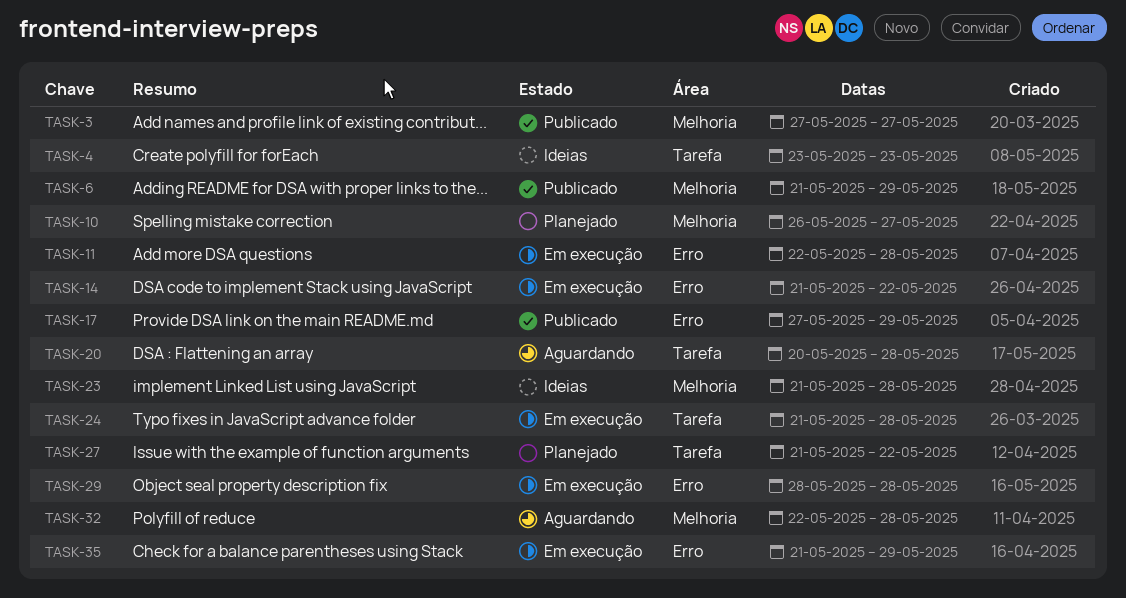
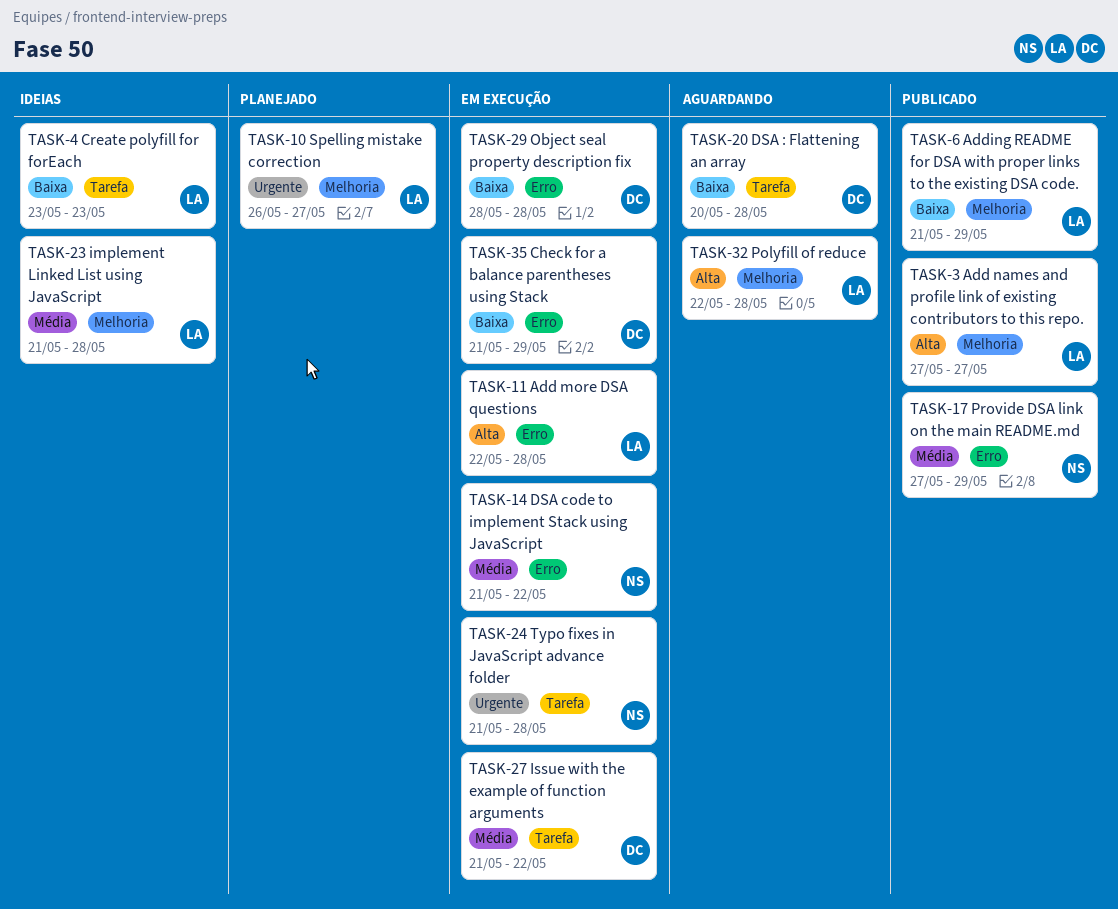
TASK-27, status: Planejado -> Em execução

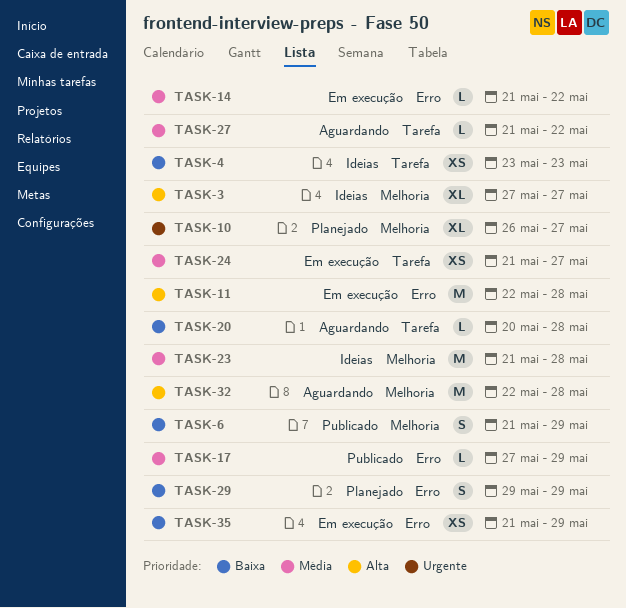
TASK-3, status: Publicado -> Ideias
TASK-24, priority: Urgente -> Média
TASK-24, due: May 28 -> May 27
TASK-27, status: Em execução -> Aguardando
TASK-29, status: Em execução -> Planejado
TASK-29, start: May 28 -> May 29
TASK-29, due: May 28 -> May 29

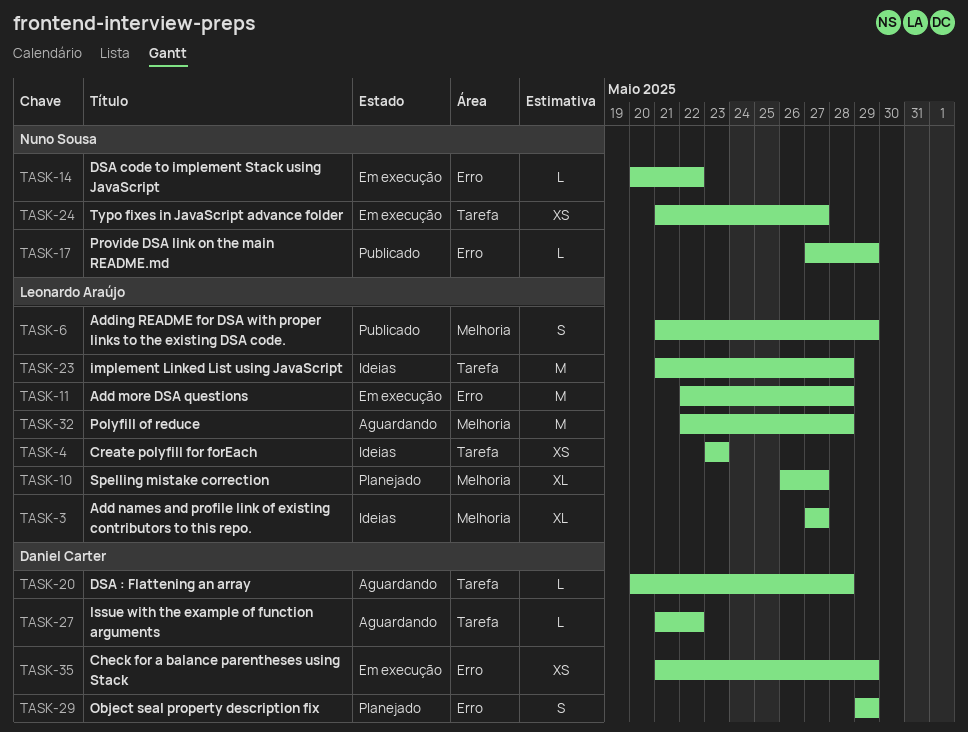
TASK-14, start: May 21 -> May 20
TASK-23, label: Melhoria -> Tarefa

